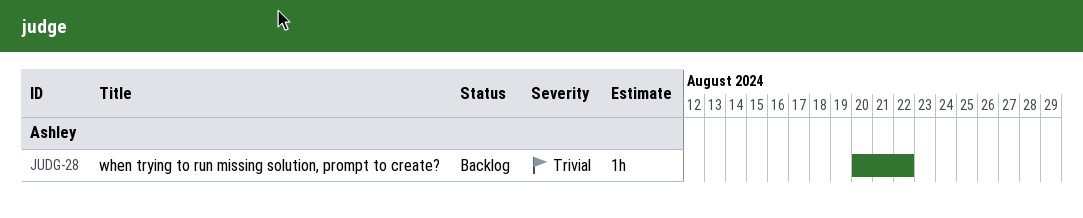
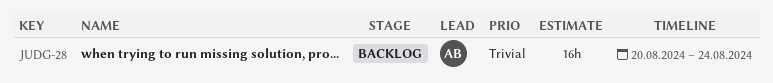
JUDG-28, estimate: 1h -> 16h
JUDG-28, due: Aug 22 -> Aug 24

